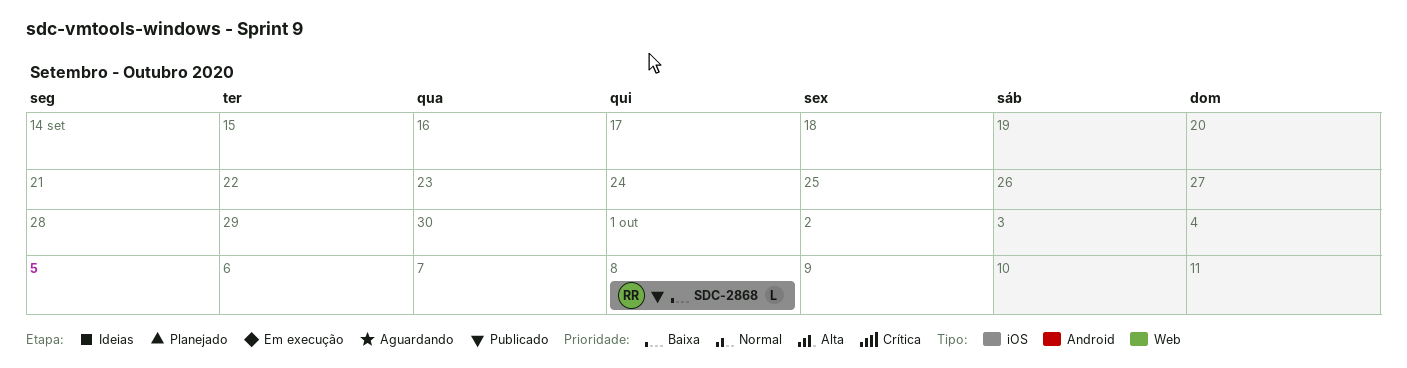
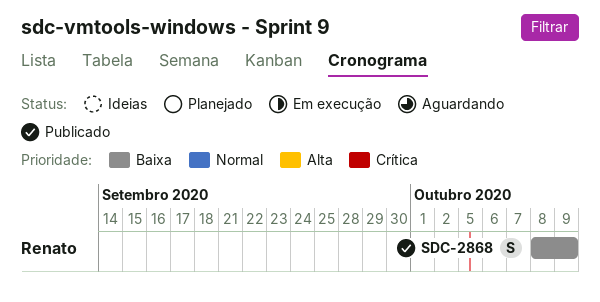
SDC-2868, estimate: L -> S
SDC-2868, due: Oct 8 -> Oct 9

